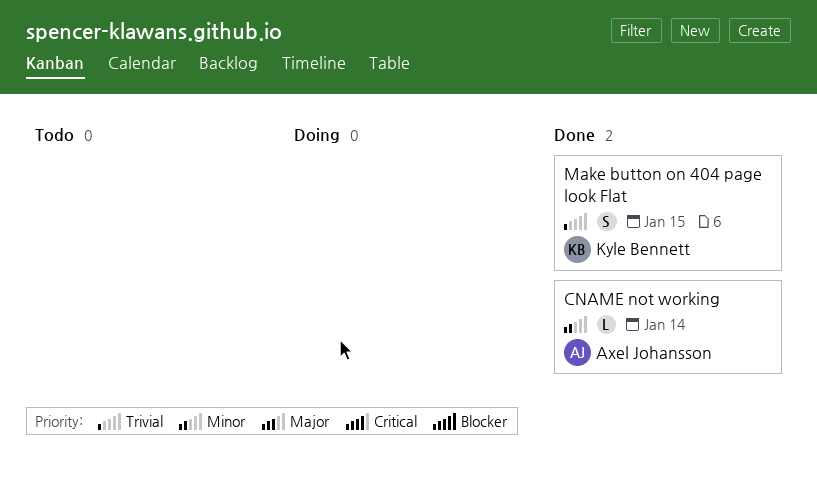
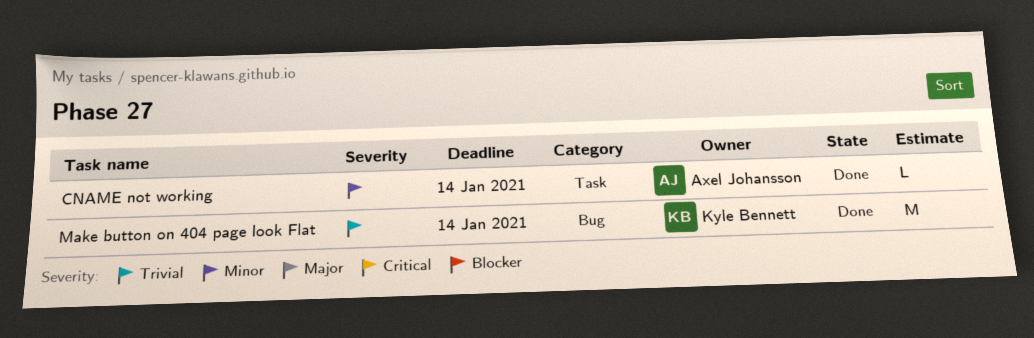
Make button on 404 page look Flat, estimate: S -> M
Make button on 404 page look Flat, due: Jan 15 -> Jan 14

